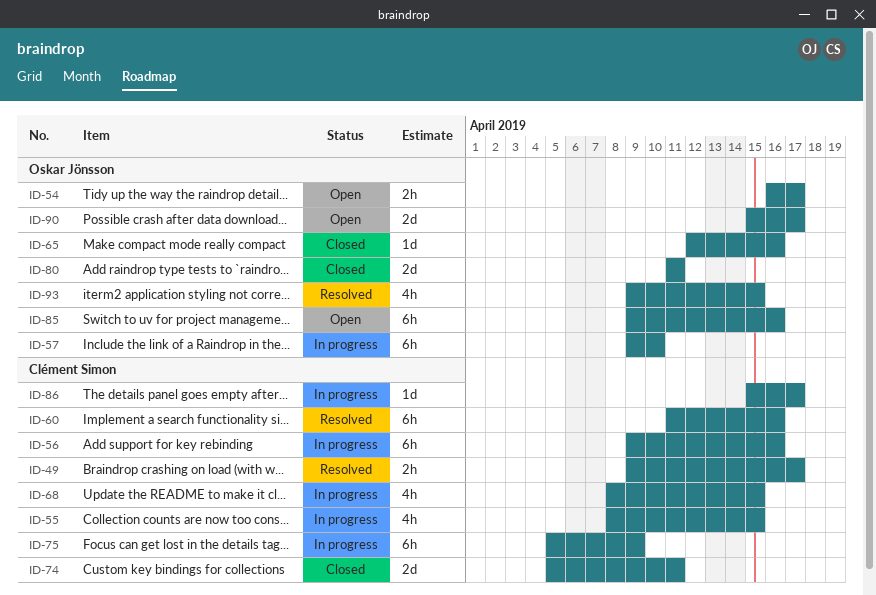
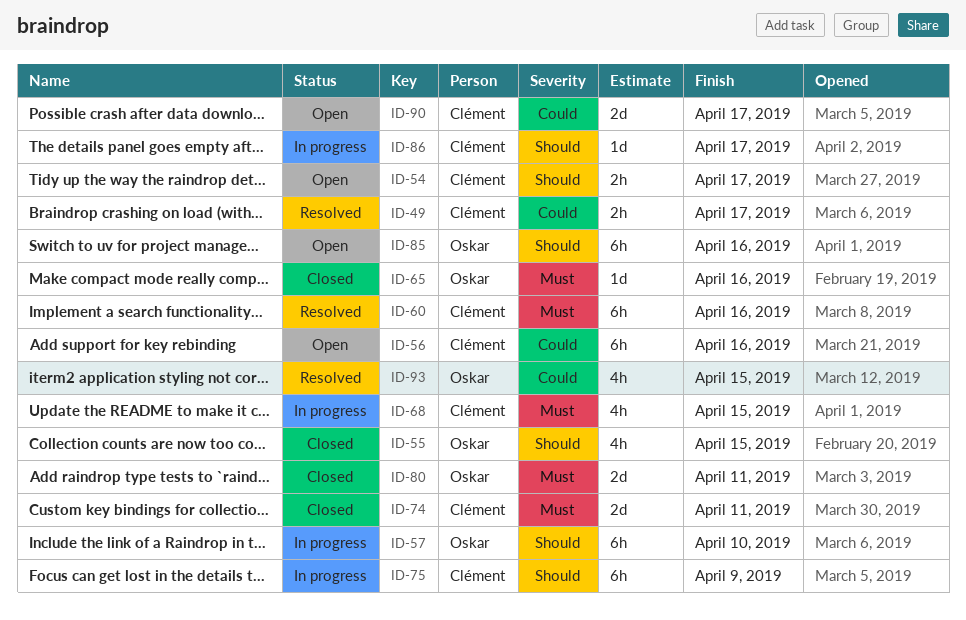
ID-54, owner: Oskar Jönsson -> Clément Simon
ID-55, status: In progress -> Closed
ID-55, owner: Clément Simon -> Oskar Jönsson
ID-56, status: In progress -> Open
ID-90, owner: Oskar Jönsson -> Clément Simon

